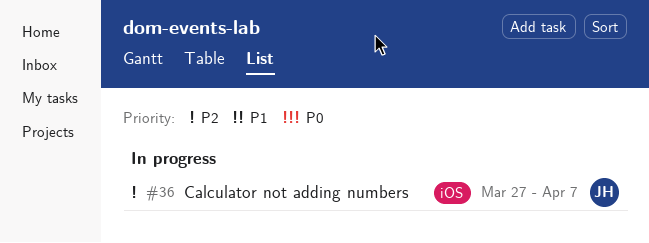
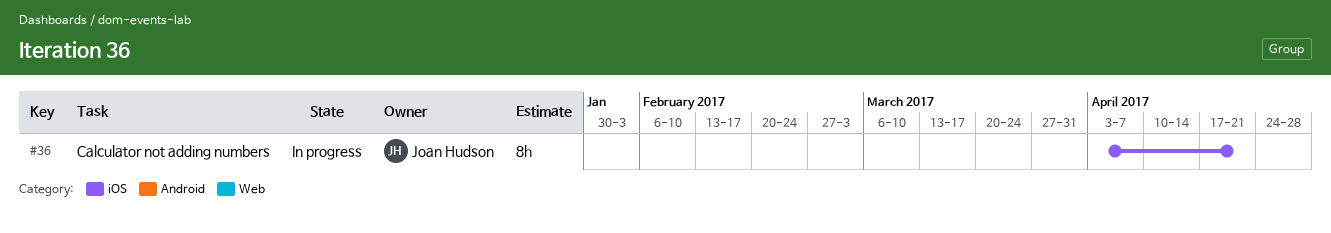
#36, start: Mar 27 -> Apr 3
#36, due: Apr 7 -> Apr 21

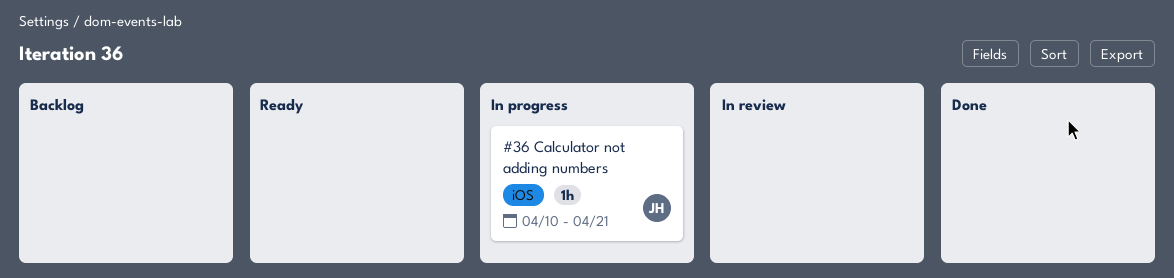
#36, estimate: 8h -> 1h
#36, start: Apr 3 -> Apr 10

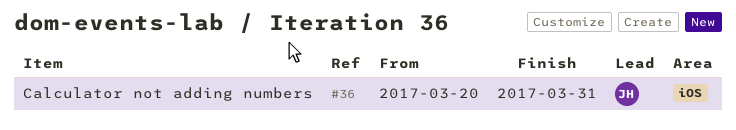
#36, start: Apr 10 -> Mar 20
#36, due: Apr 21 -> Mar 31

